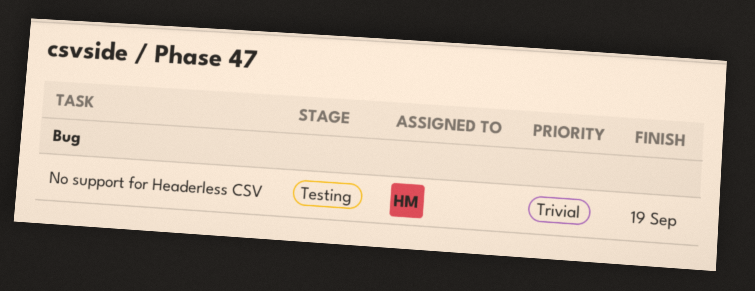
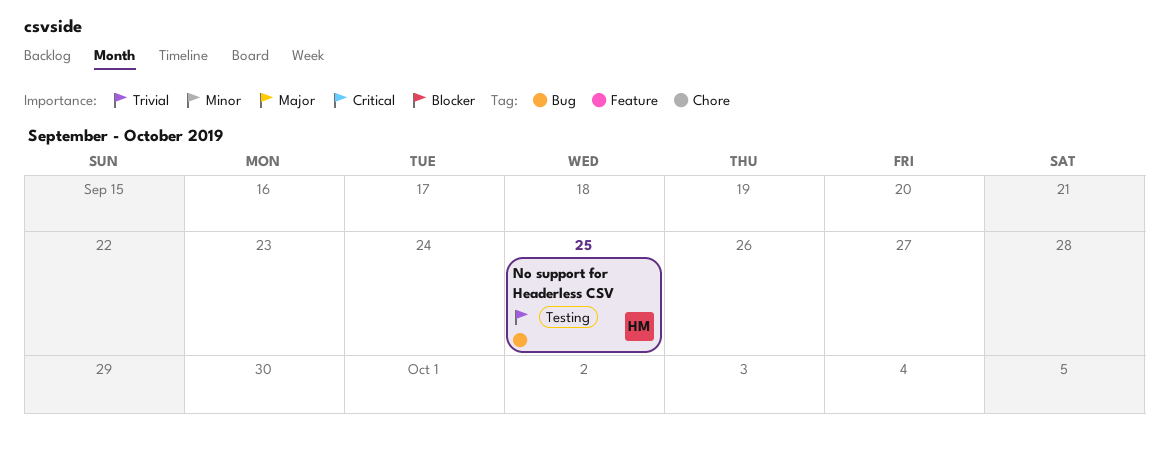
No support for Headerless CSV, due: Sep 19 -> Sep 25

